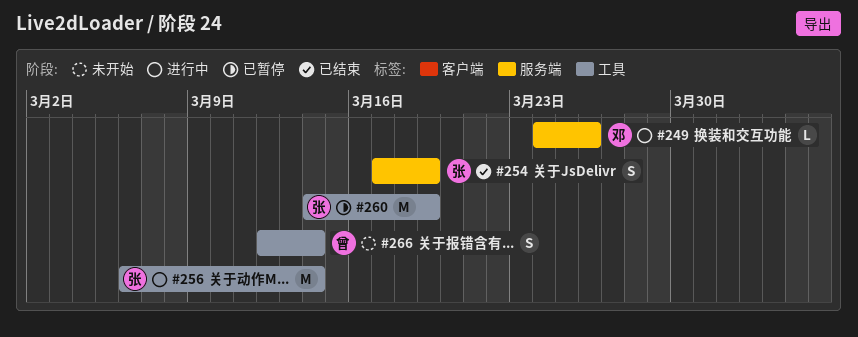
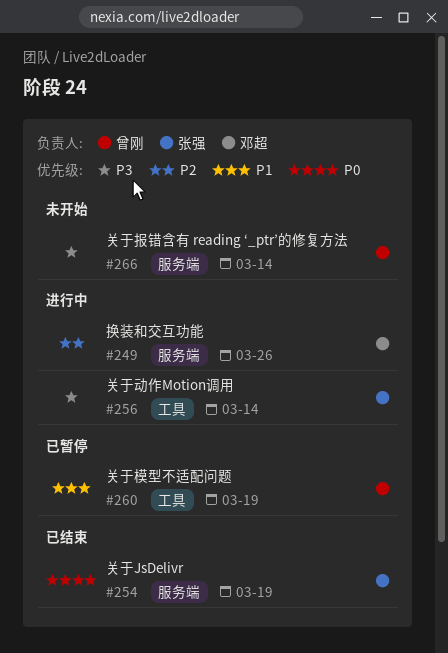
#260, owner: 张强 -> 曾刚
#266, label: 工具 -> 服务端

